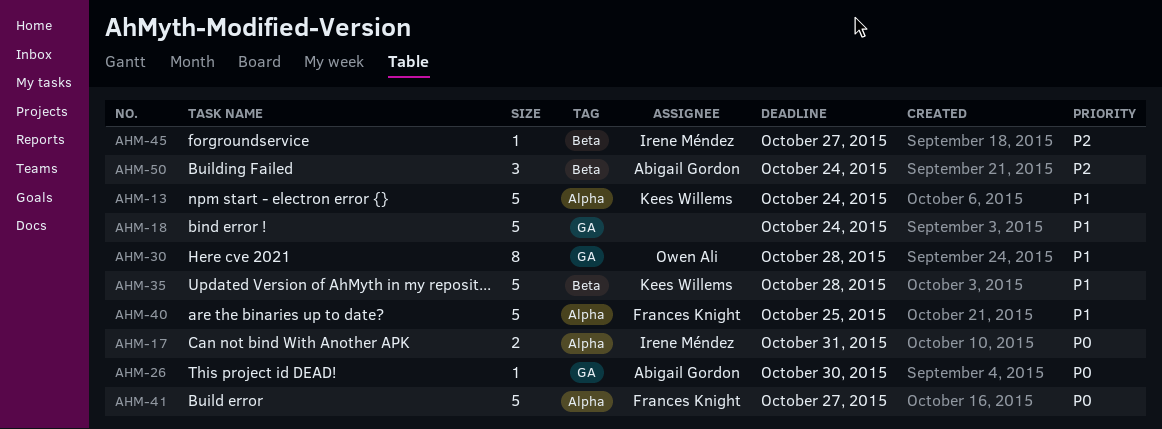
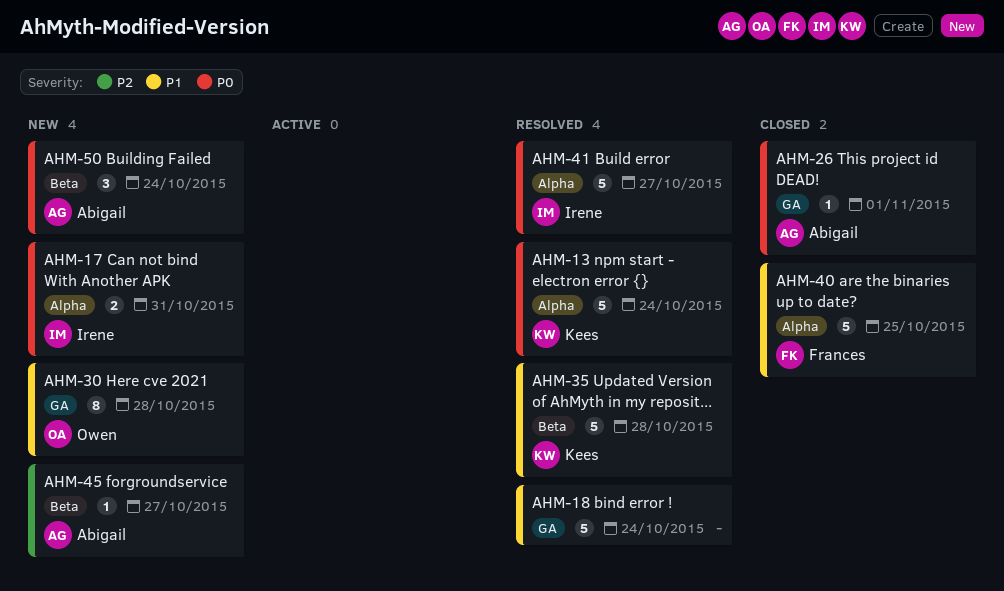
AHM-13, priority: P1 -> P0
AHM-26, due: Oct 30 -> Nov 1
AHM-41, owner: Frances Knight -> Irene Méndez
AHM-45, owner: Irene Méndez -> Abigail Gordon
AHM-50, priority: P2 -> P0

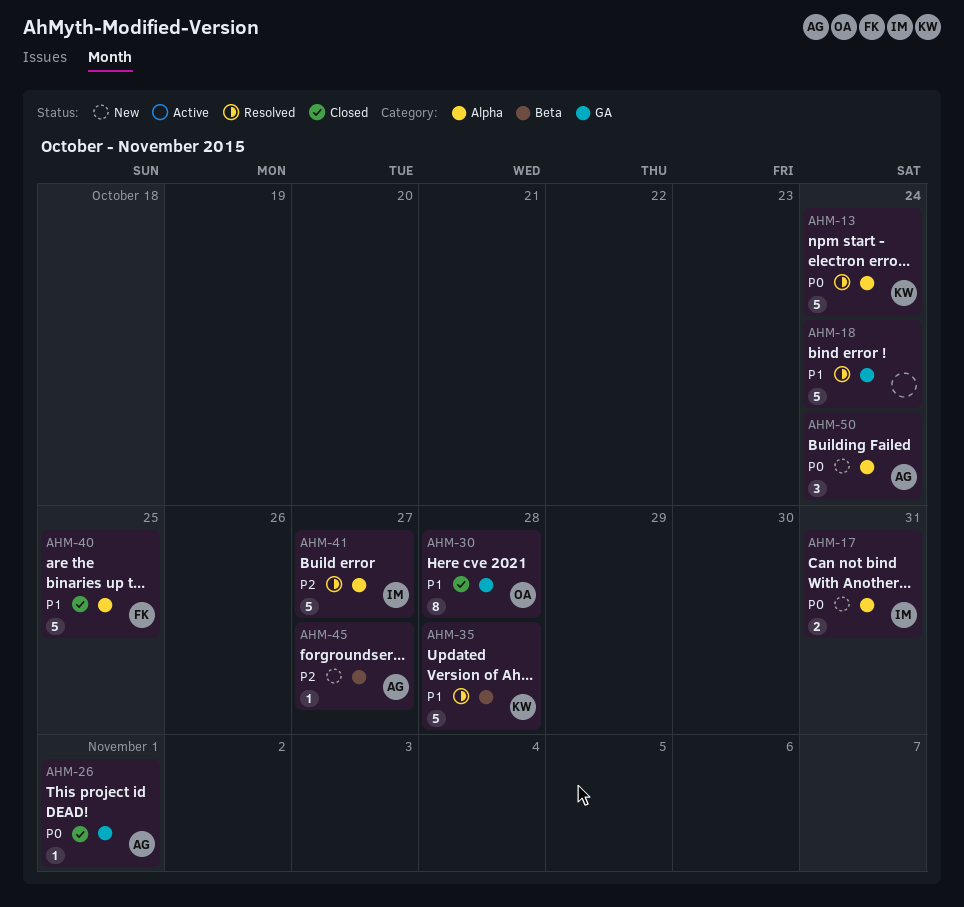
AHM-30, status: New -> Closed
AHM-41, priority: P0 -> P2
AHM-50, label: Beta -> Alpha

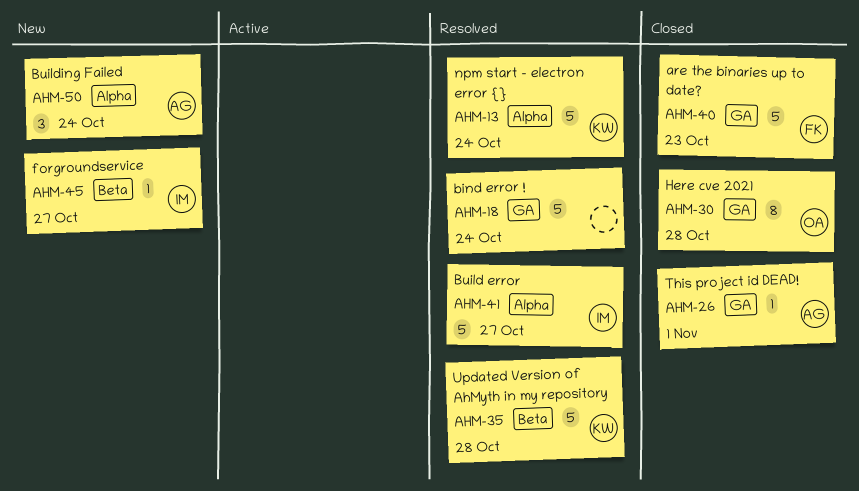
AHM-17: present -> none
AHM-40, label: Alpha -> GA
AHM-40, due: Oct 25 -> Oct 23
AHM-45, owner: AG -> IM

